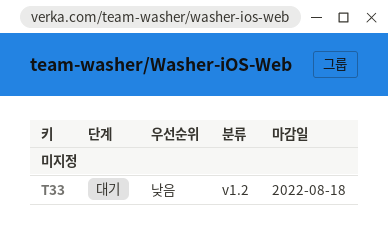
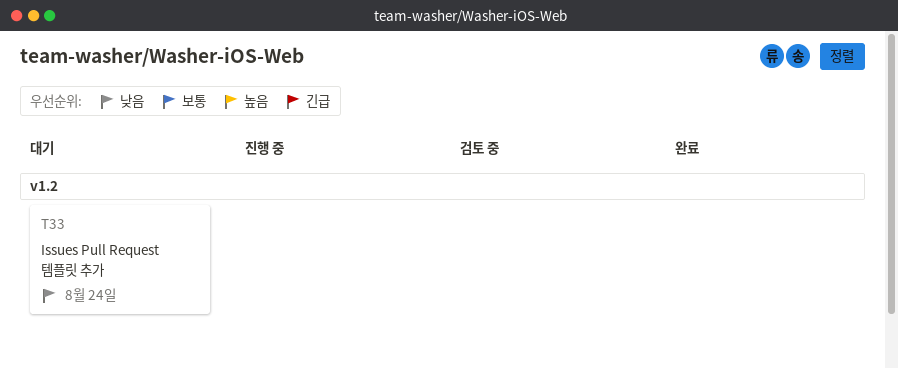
T33, due: Aug 18 -> Aug 24

